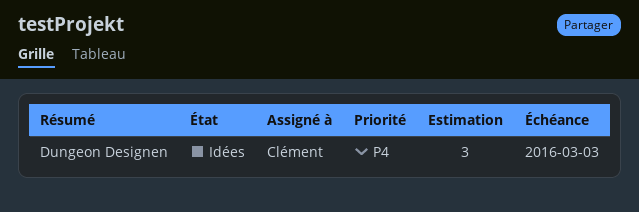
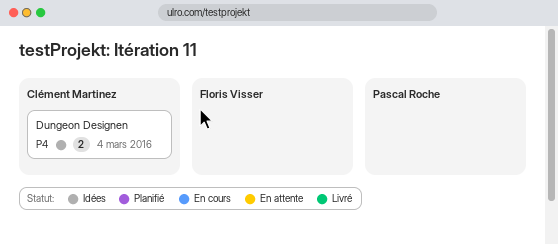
Dungeon Designen, estimate: 3 -> 2
Dungeon Designen, due: Mar 3 -> Mar 4

